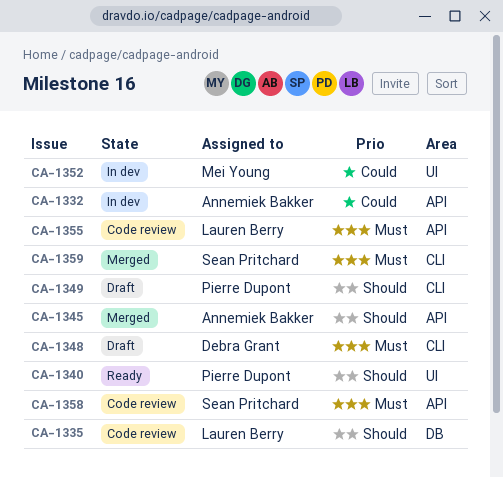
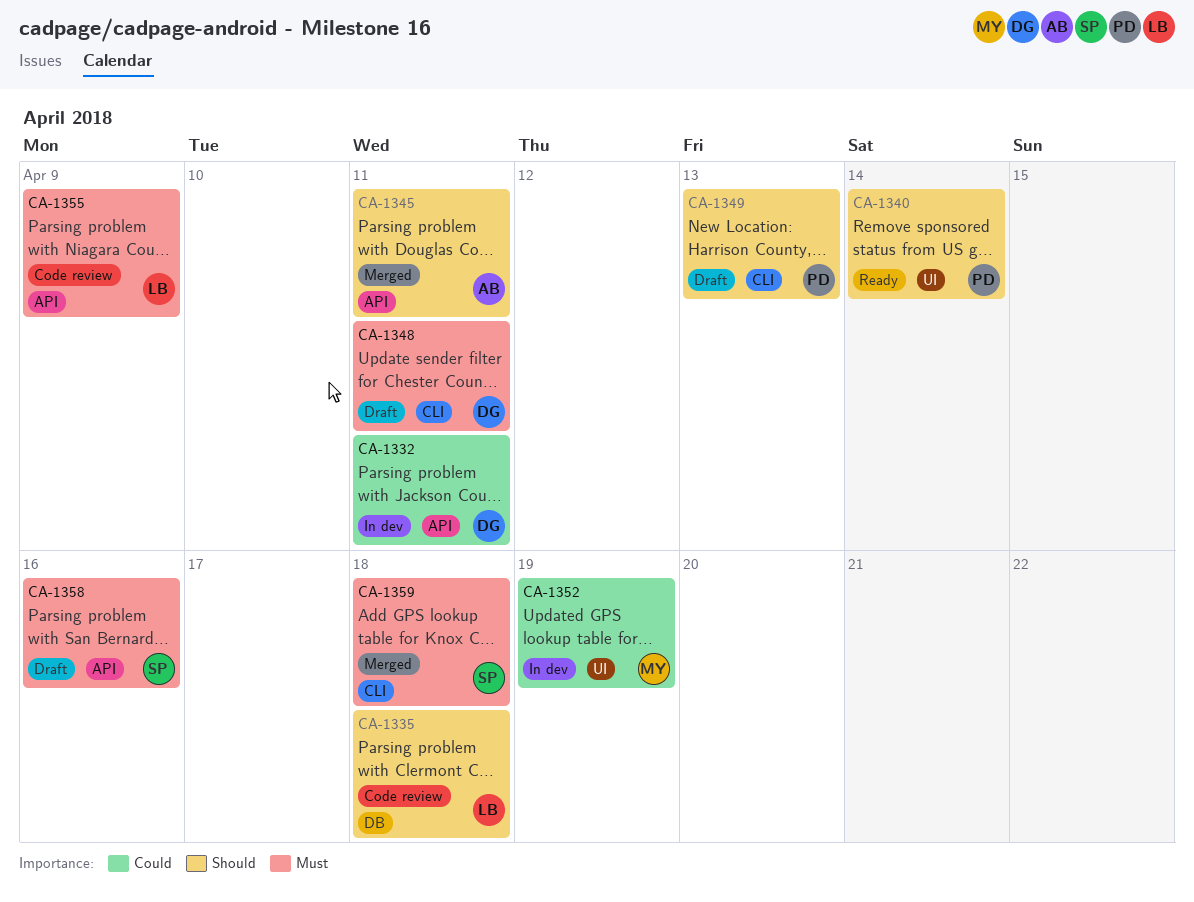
CA-1332, owner: Annemiek Bakker -> Debra Grant
CA-1358, status: Code review -> Draft

